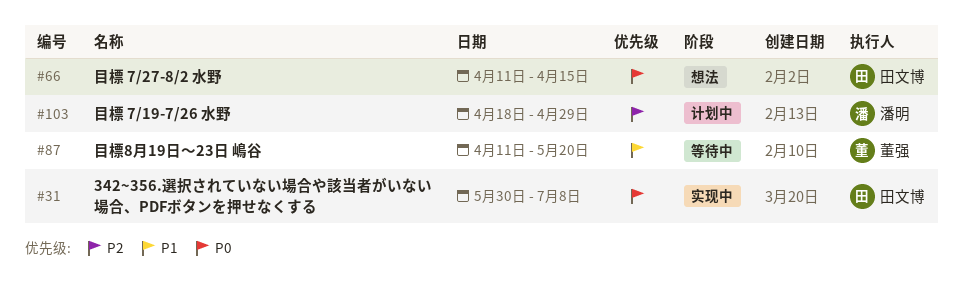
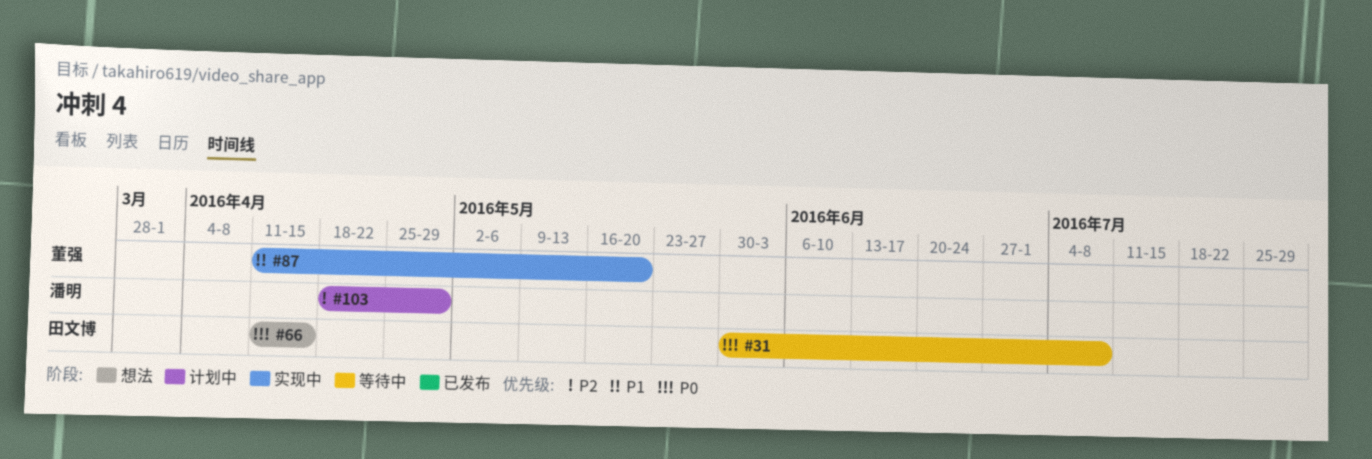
#31, status: 实现中 -> 等待中
#87, status: 等待中 -> 实现中

